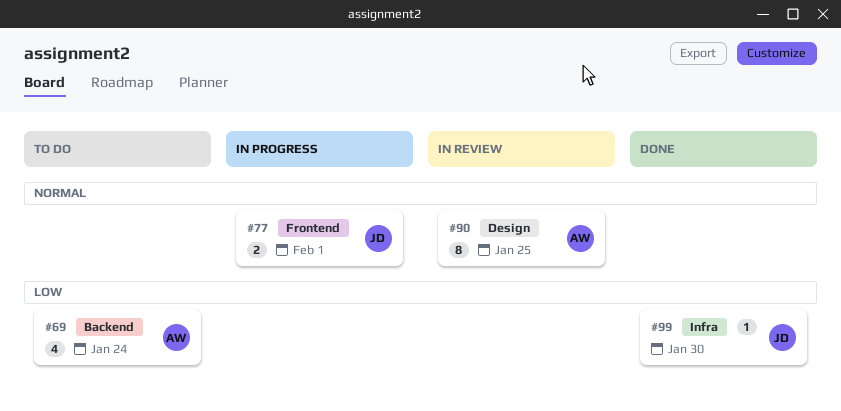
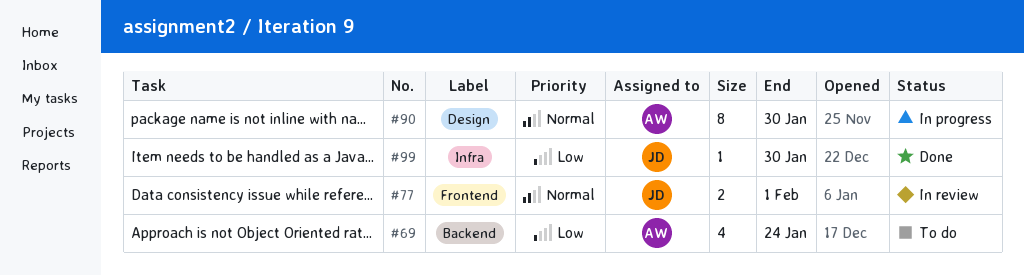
#77, status: In progress -> In review
#90, status: In review -> In progress
#90, due: Jan 25 -> Jan 30

